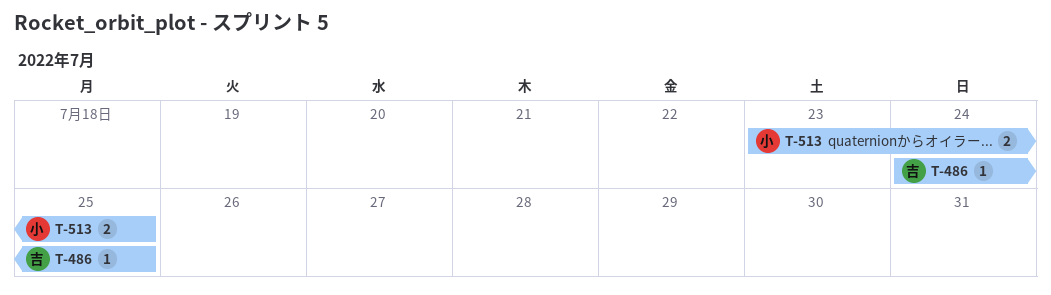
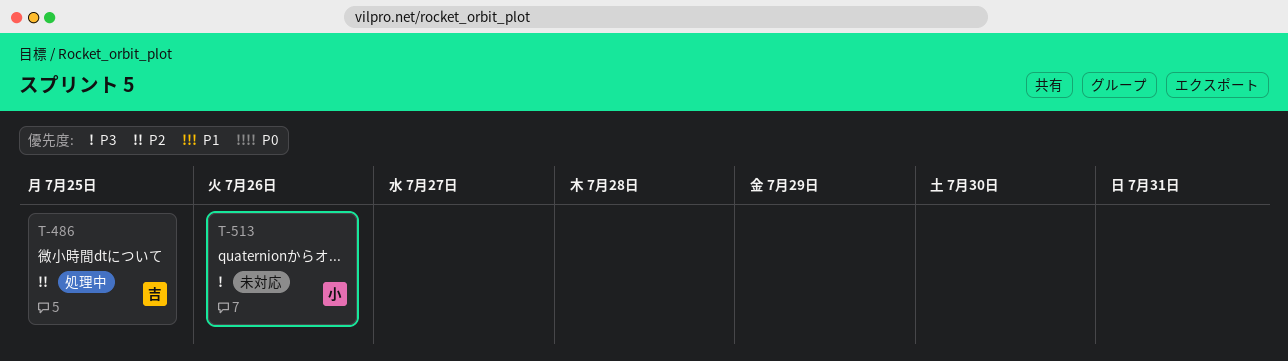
T-513, due: Jul 25 -> Jul 26

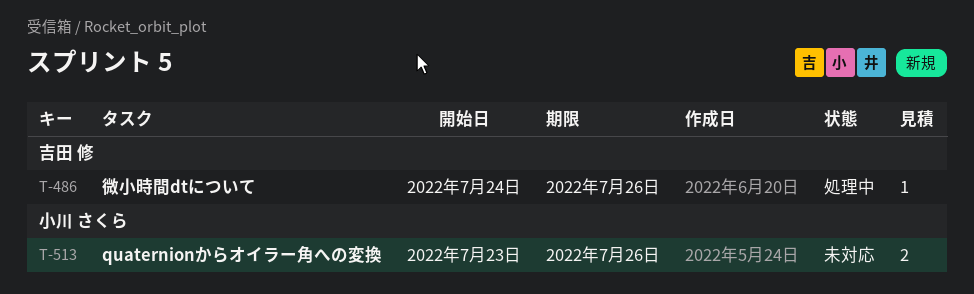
T-486, due: Jul 25 -> Jul 26

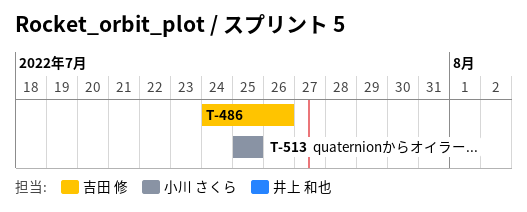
T-513, start: Jul 23 -> Jul 25
T-513, due: Jul 26 -> Jul 25

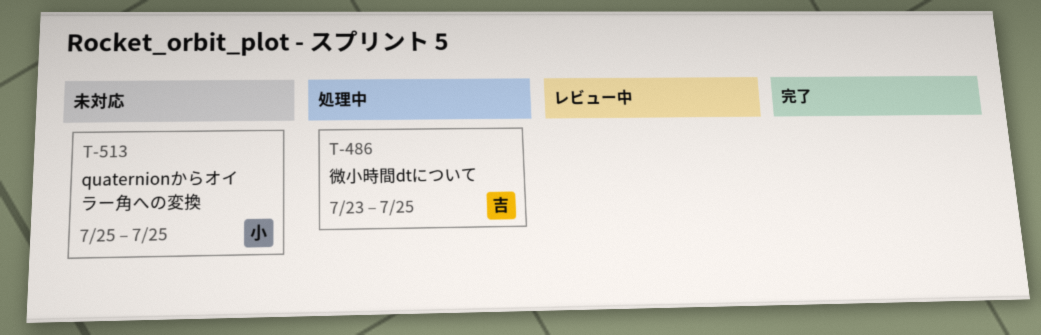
T-486, start: Jul 24 -> Jul 23
T-486, due: Jul 26 -> Jul 25

